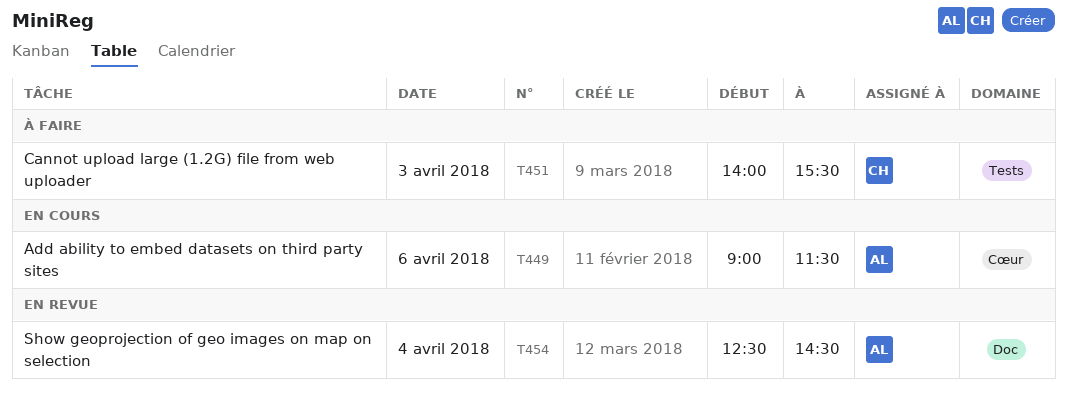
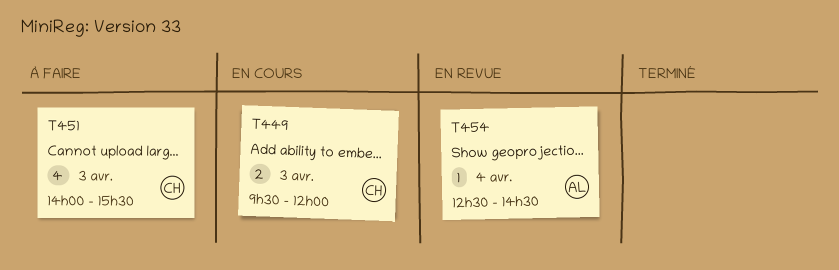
T449, owner: AL -> CH
T449, day: Apr 6 -> Apr 3
T449, begins: 09:00 -> 09:30
T449, ends: 11:30 -> 12:00

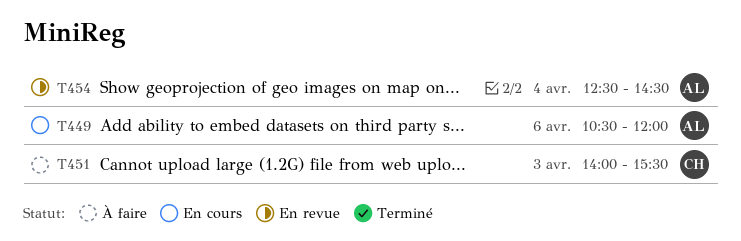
T449, owner: CH -> AL
T449, day: Apr 3 -> Apr 6
T449, begins: 09:30 -> 10:30

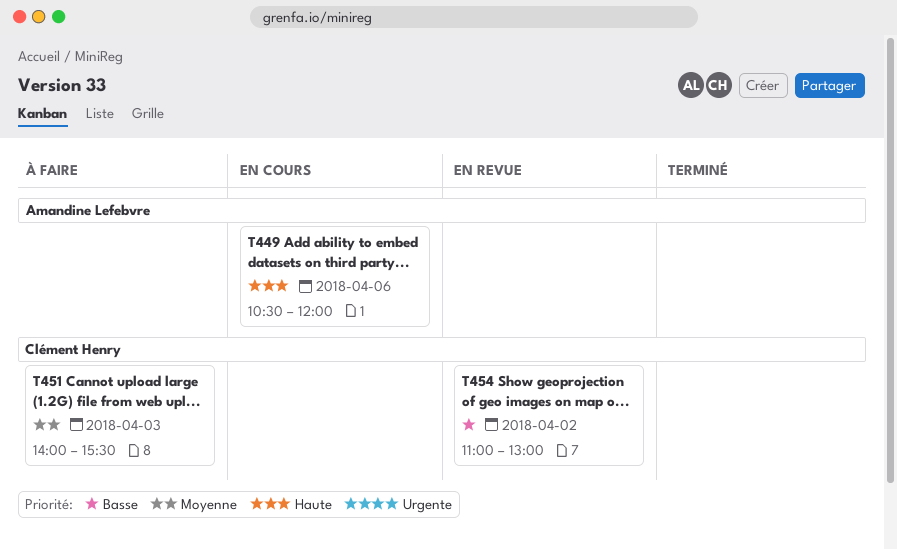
T454, owner: Amandine Lefebvre -> Clément Henry
T454, day: Apr 4 -> Apr 2
T454, begins: 12:30 -> 11:00
T454, ends: 14:30 -> 13:00

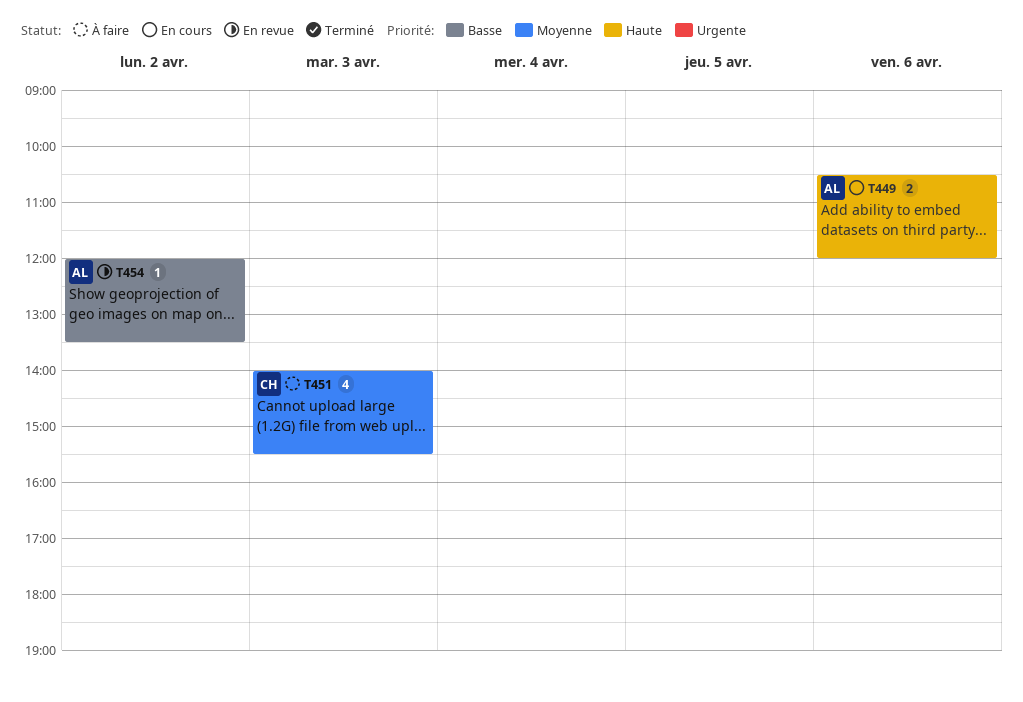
T454, owner: Clément Henry -> Amandine Lefebvre
T454, begins: 11:00 -> 12:00
T454, ends: 13:00 -> 13:30

